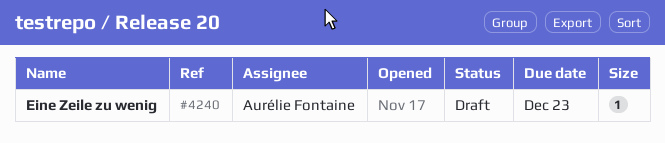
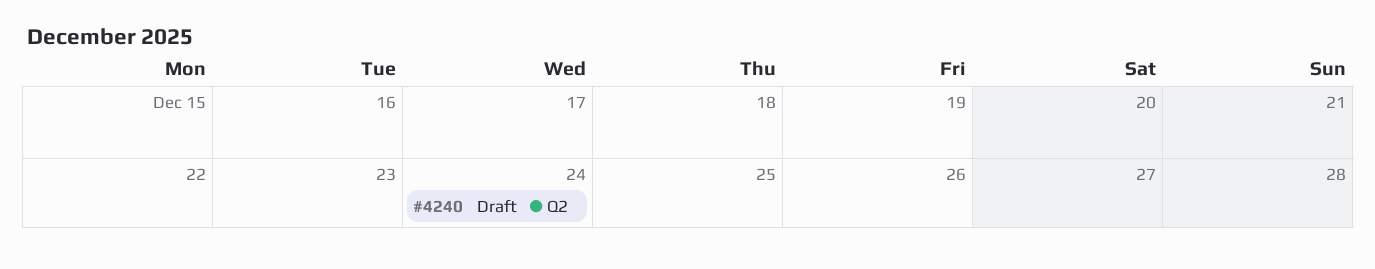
#4240, due: Dec 23 -> Dec 24

